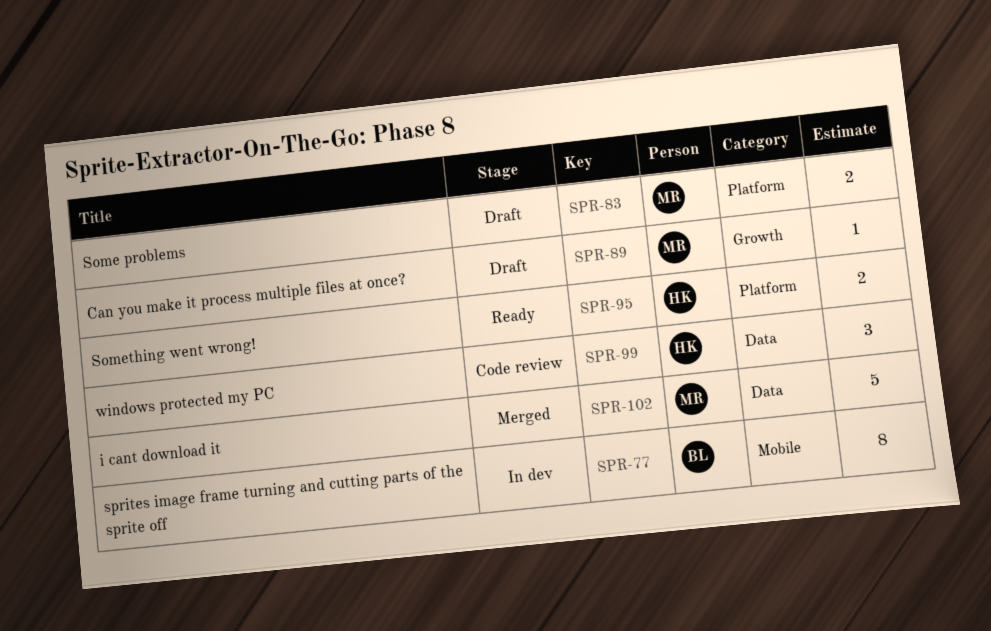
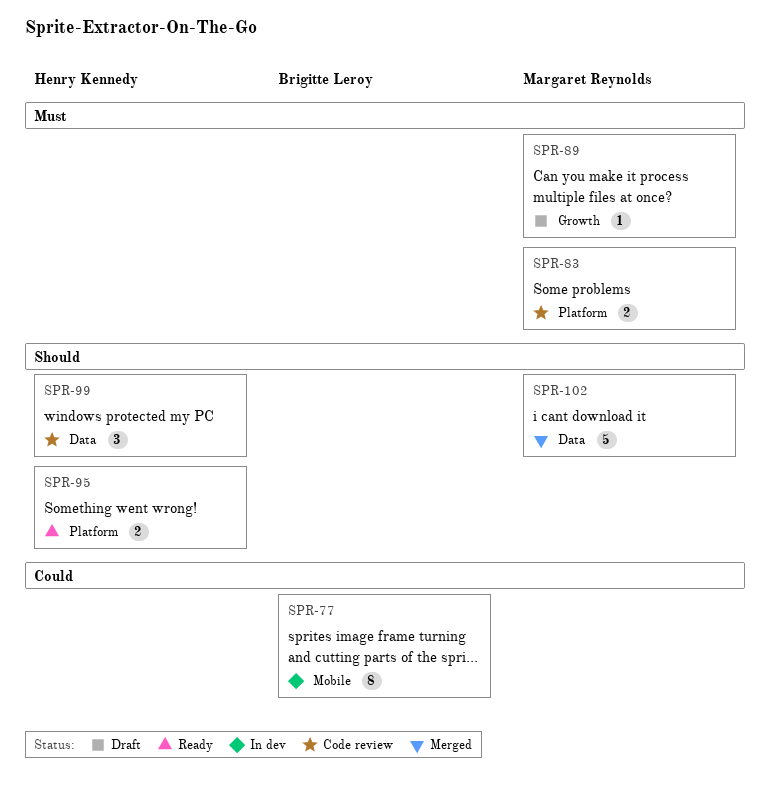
SPR-83, status: Draft -> Code review

